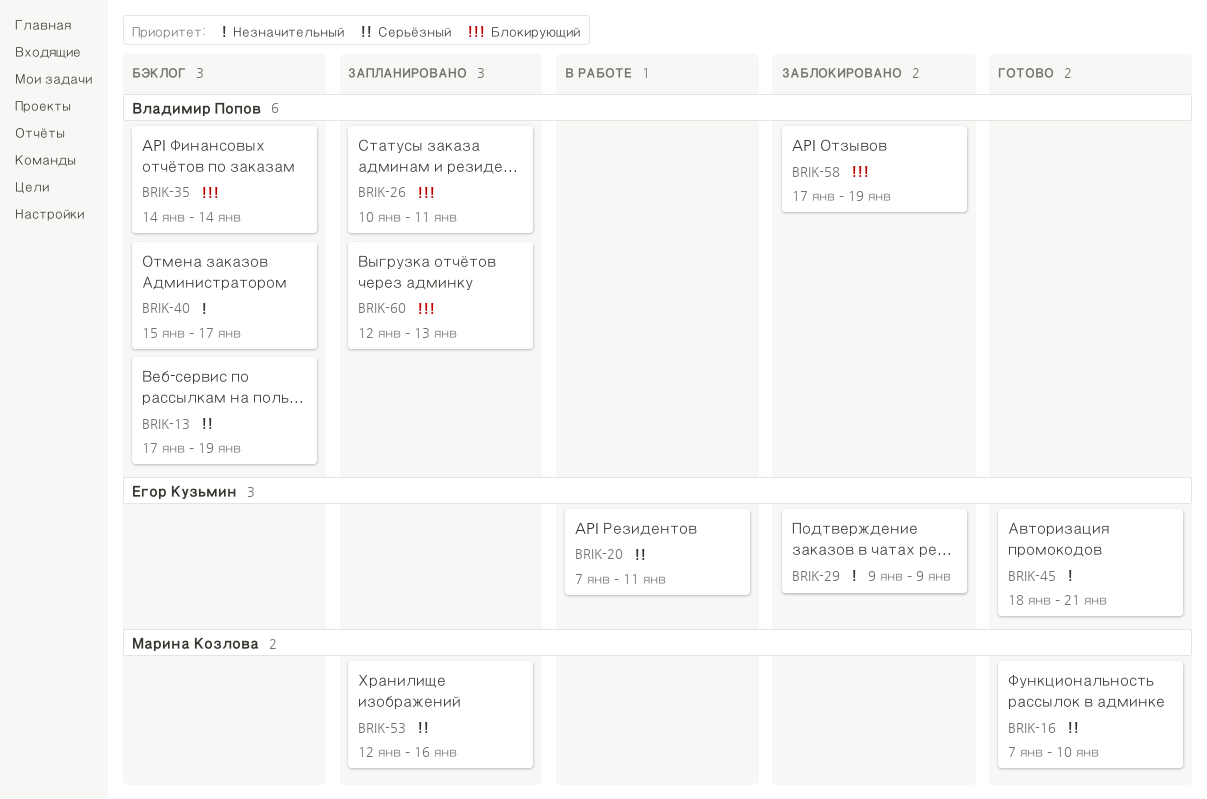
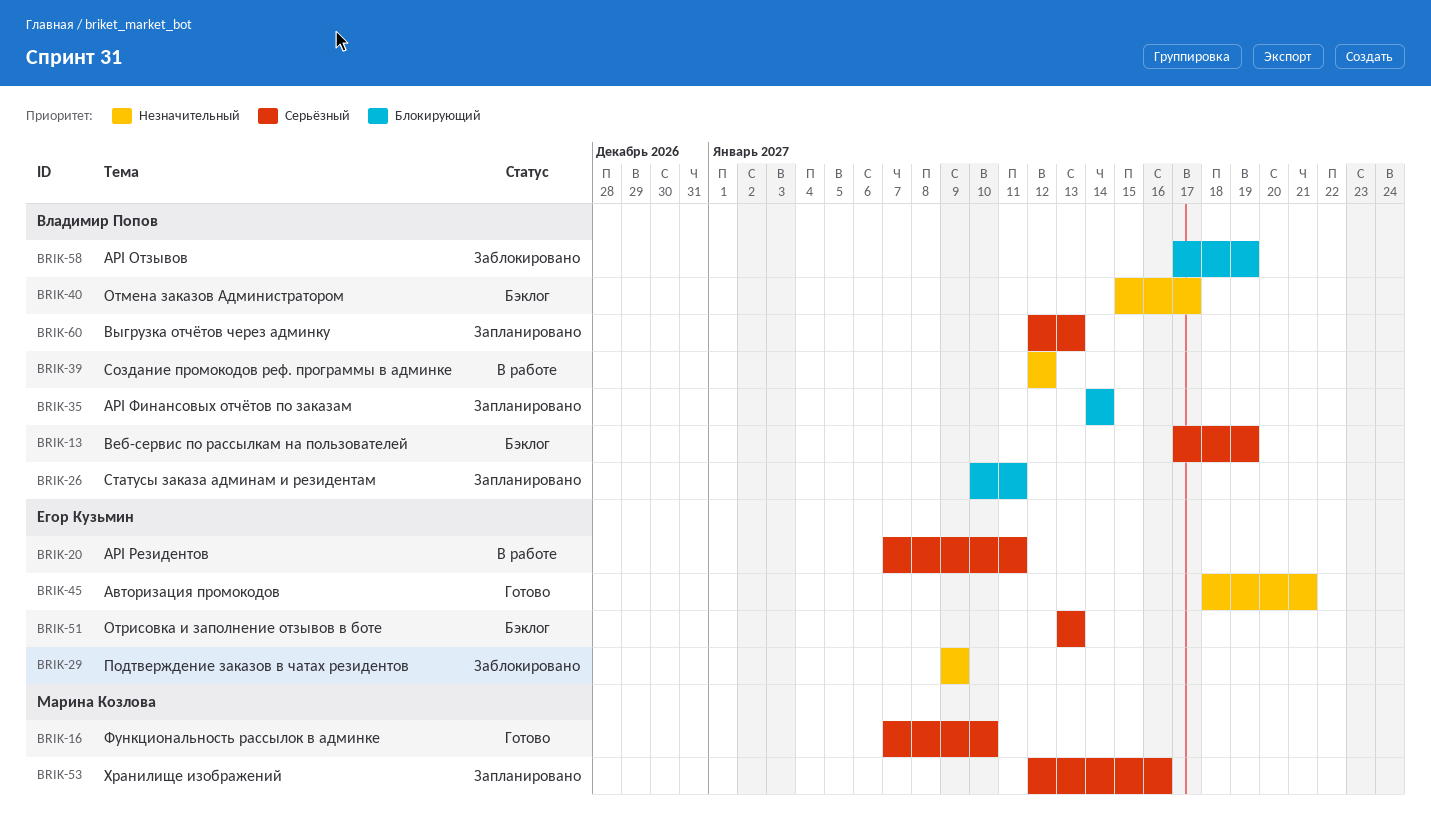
BRIK-35, status: Бэклог -> Запланировано
BRIK-39: none -> present
BRIK-51: none -> present
BRIK-60, priority: Блокирующий -> Серьёзный

